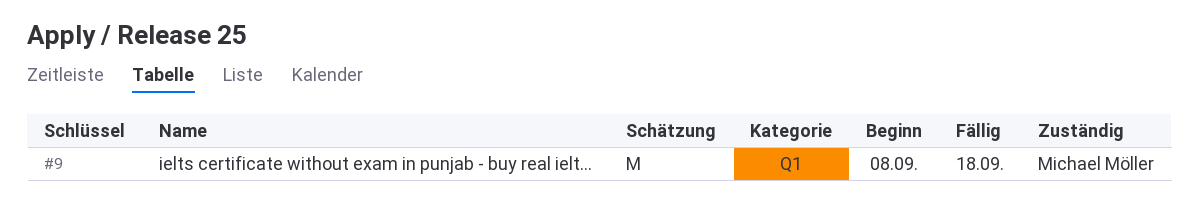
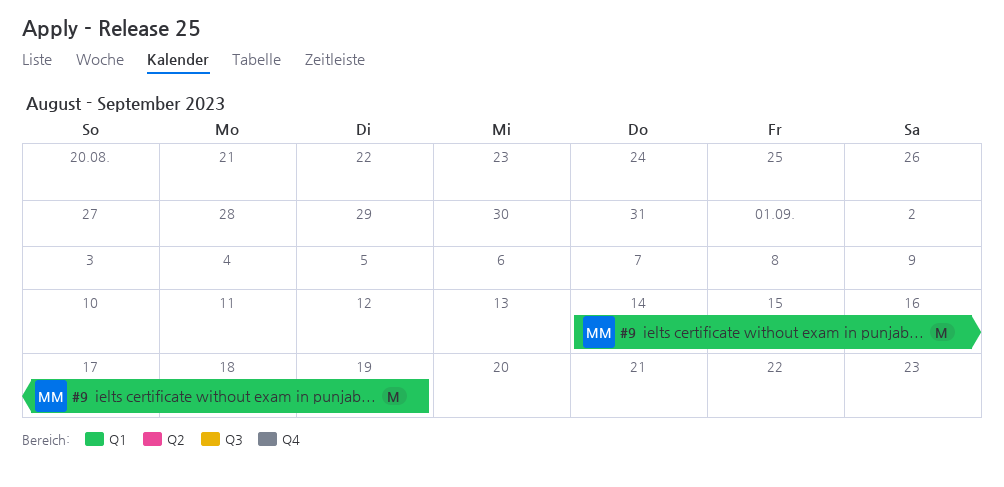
#9, start: Sep 8 -> Sep 14
#9, due: Sep 18 -> Sep 19

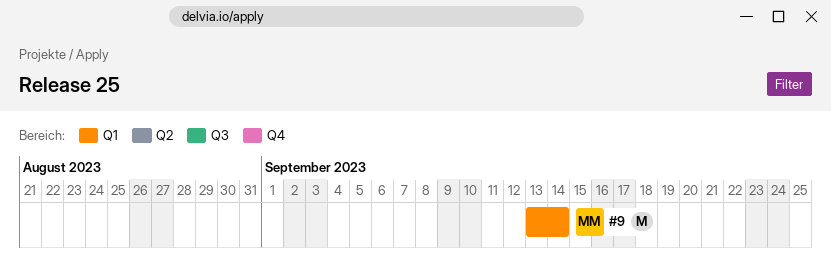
#9, start: Sep 14 -> Sep 13
#9, due: Sep 19 -> Sep 14

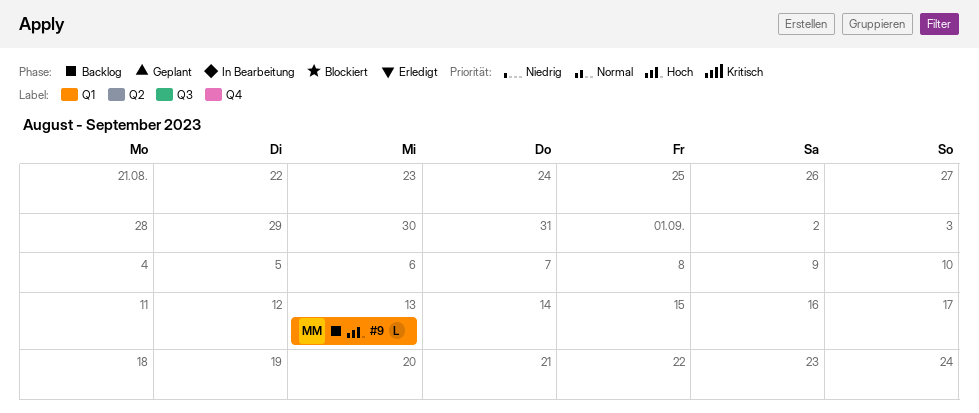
#9, estimate: M -> L
#9, due: Sep 14 -> Sep 13

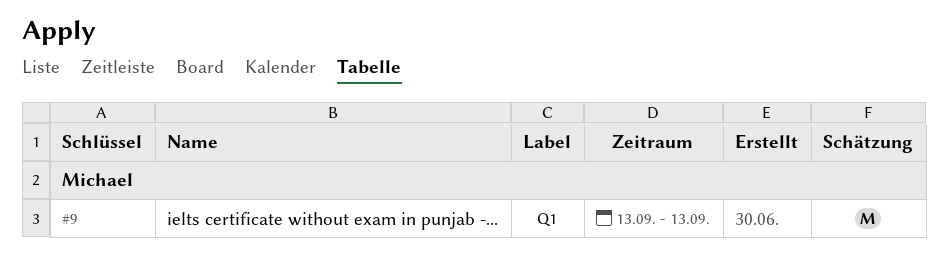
#9, estimate: L -> M

